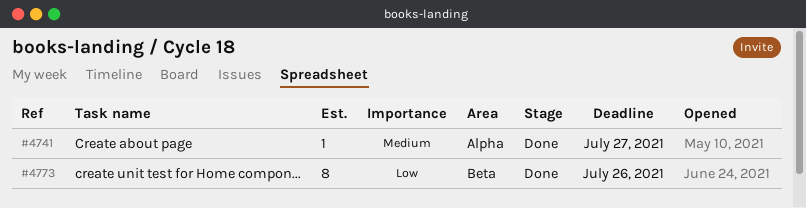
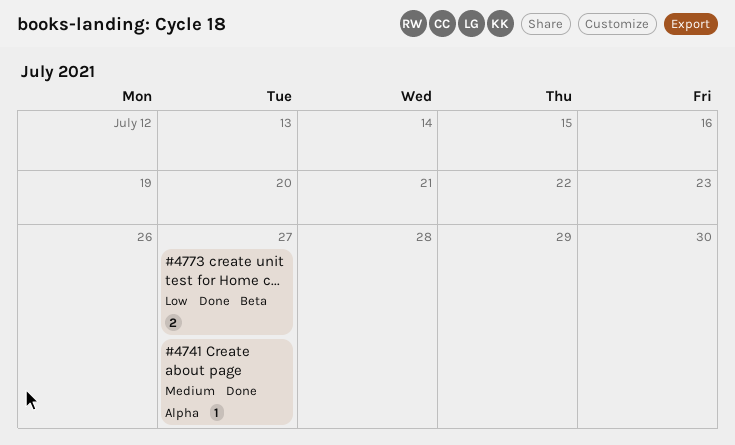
#4773, estimate: 8 -> 2
#4773, due: Jul 26 -> Jul 27

